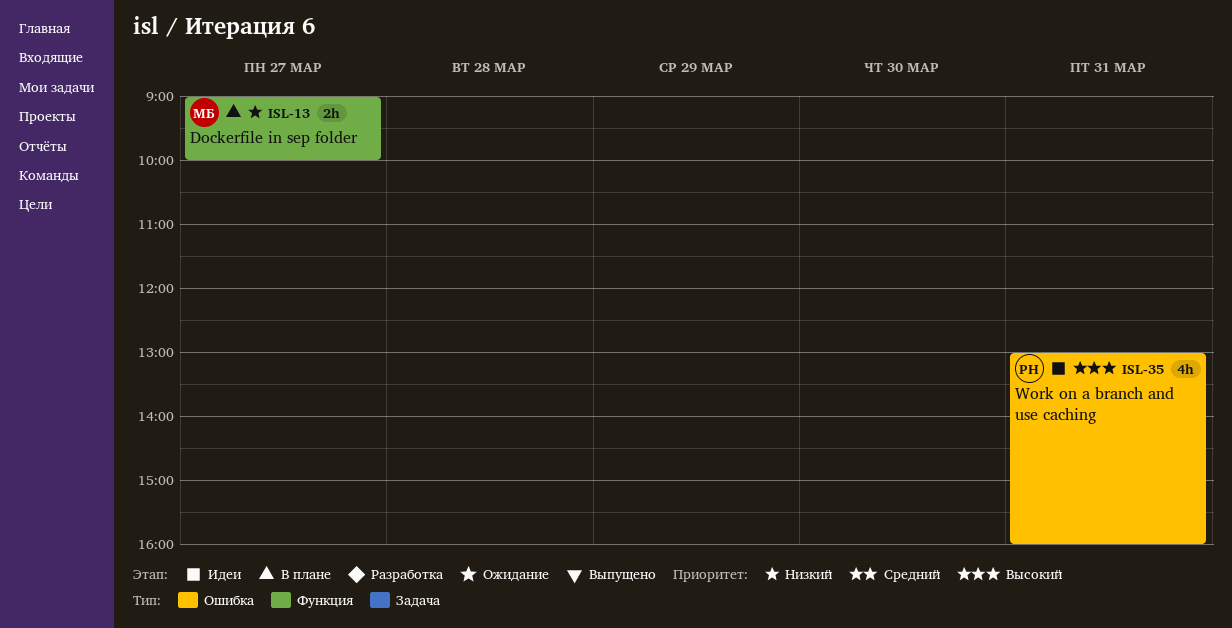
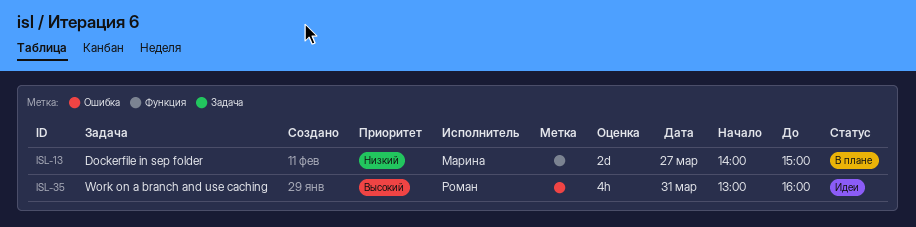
ISL-13, estimate: 2h -> 2d
ISL-13, begins: 09:00 -> 14:00
ISL-13, ends: 10:00 -> 15:00

